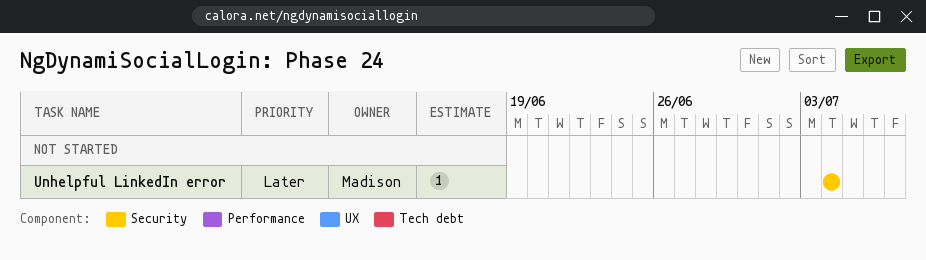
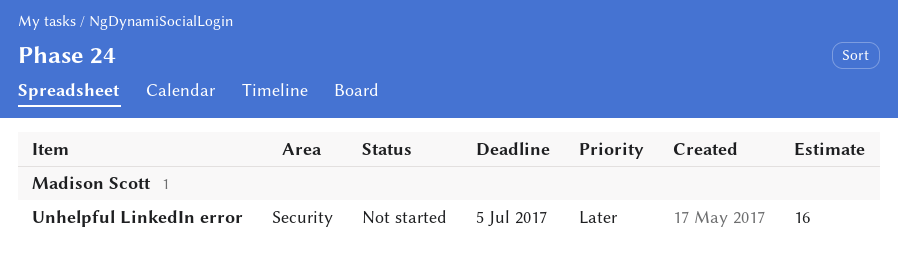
Unhelpful LinkedIn error, estimate: 1 -> 16
Unhelpful LinkedIn error, due: Jul 4 -> Jul 5

